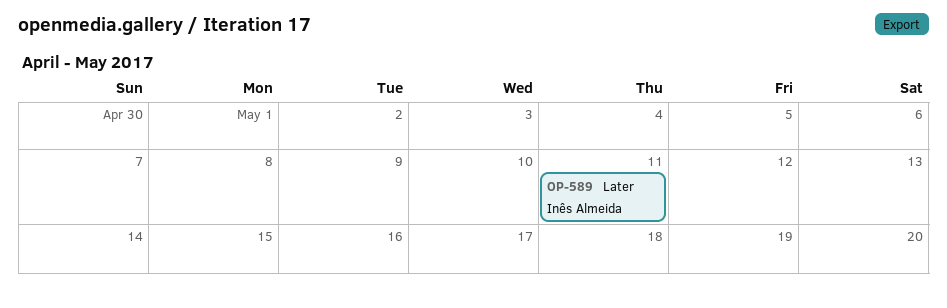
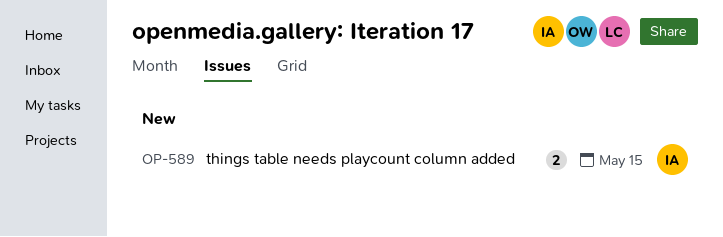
OP-589, due: May 11 -> May 15

